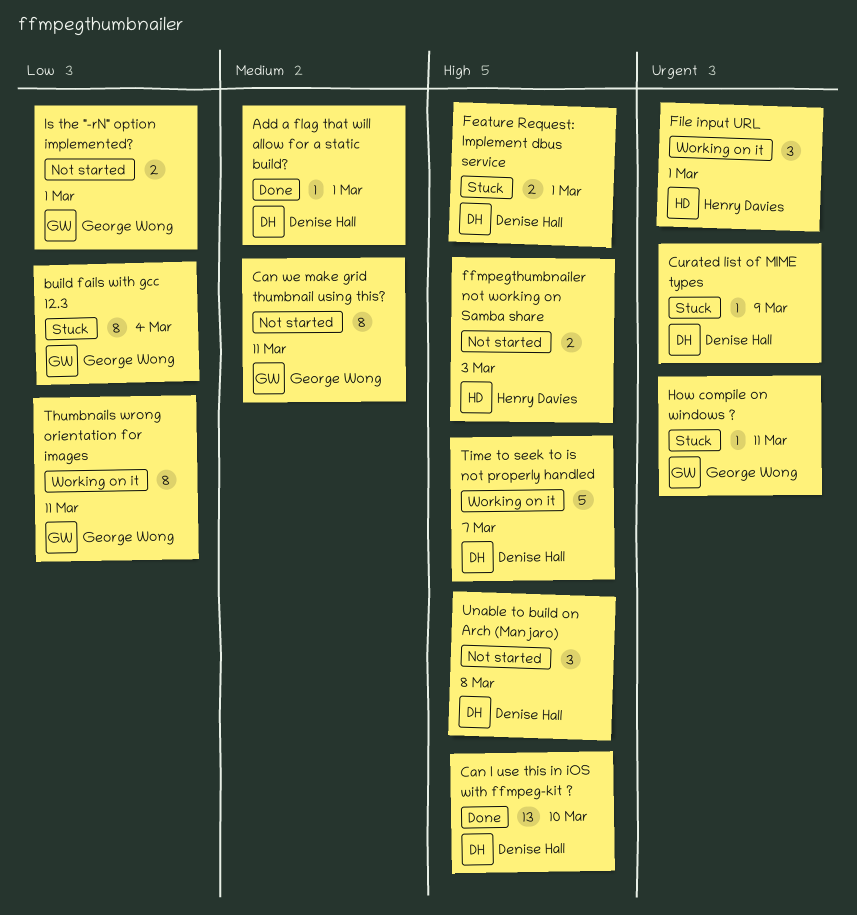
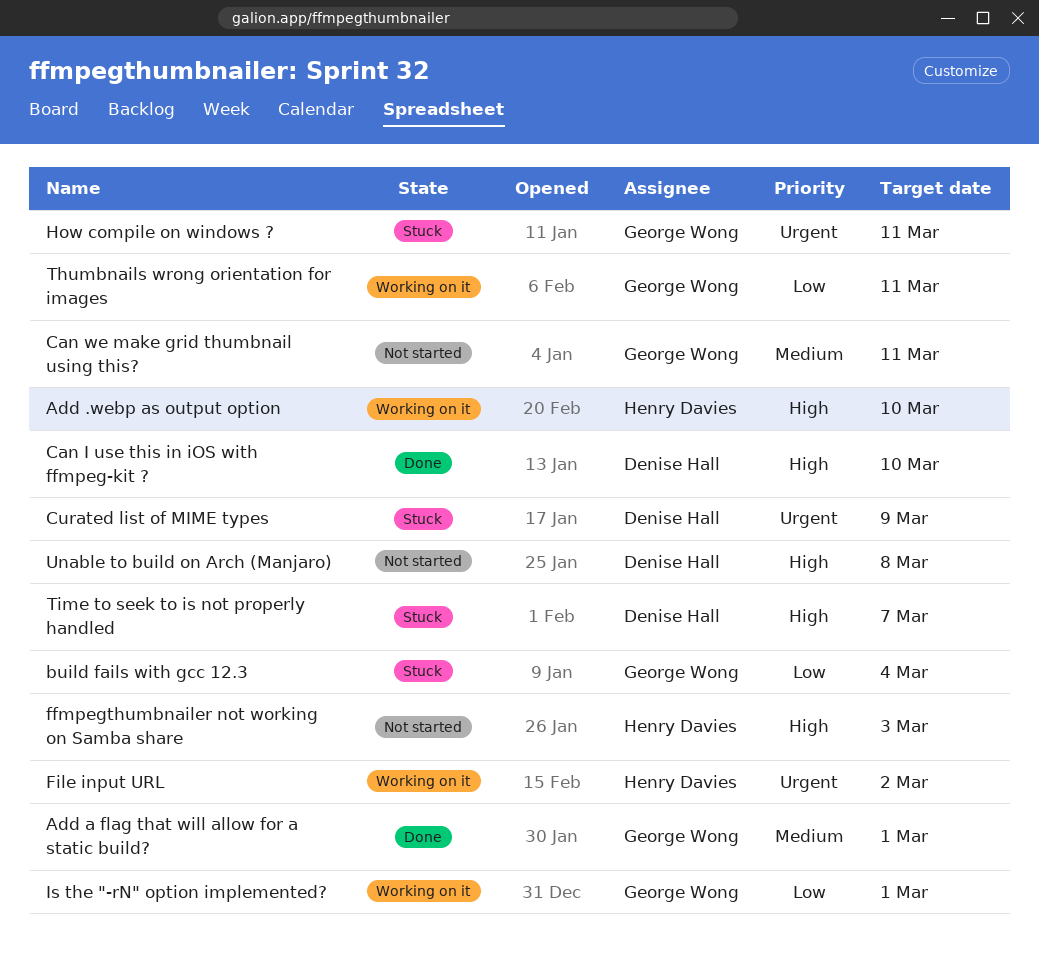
Add .webp as output option: none -> present
Add a flag that will allow for a static build?, owner: Denise Hall -> George Wong
Feature Request: Implement dbus service: present -> none
File input URL, due: Mar 1 -> Mar 2
Is the "-rN" option implemented?, status: Not started -> Working on it
Time to seek to is not properly handled, status: Working on it -> Stuck

